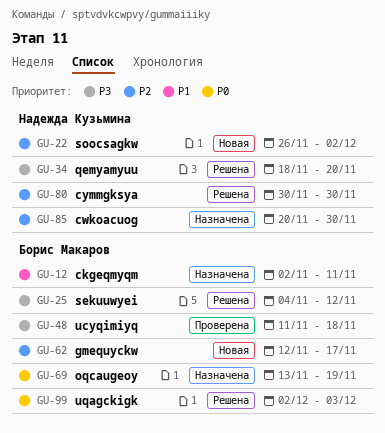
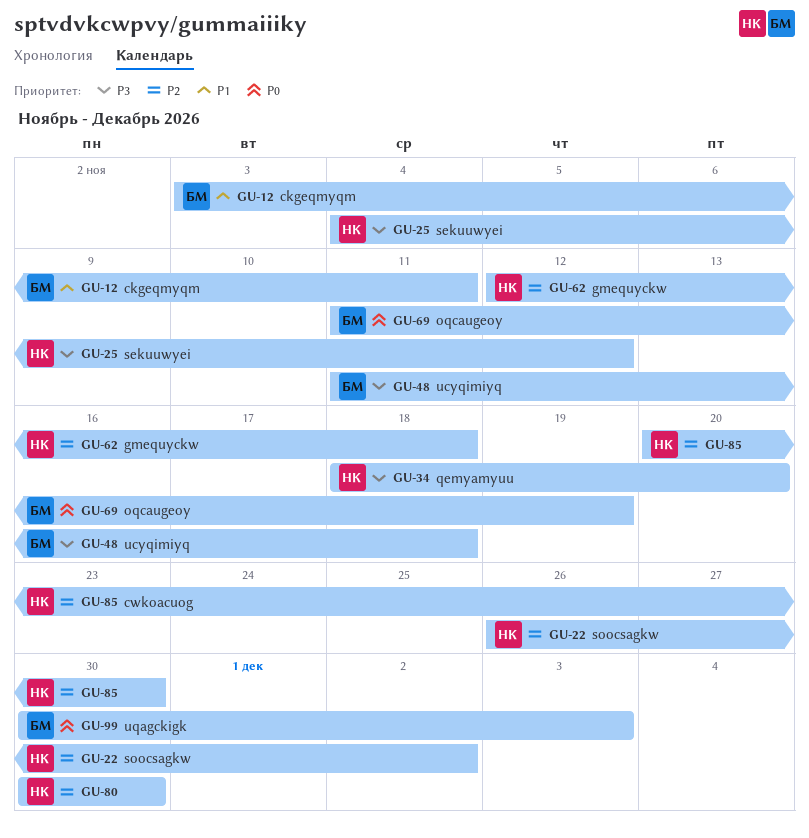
GU-12, start: Nov 2 -> Nov 3
GU-25, owner: Борис Макаров -> Надежда Кузьмина
GU-62, owner: Борис Макаров -> Надежда Кузьмина
GU-62, due: Nov 17 -> Nov 18
GU-69, start: Nov 13 -> Nov 11
GU-99, start: Dec 2 -> Nov 30

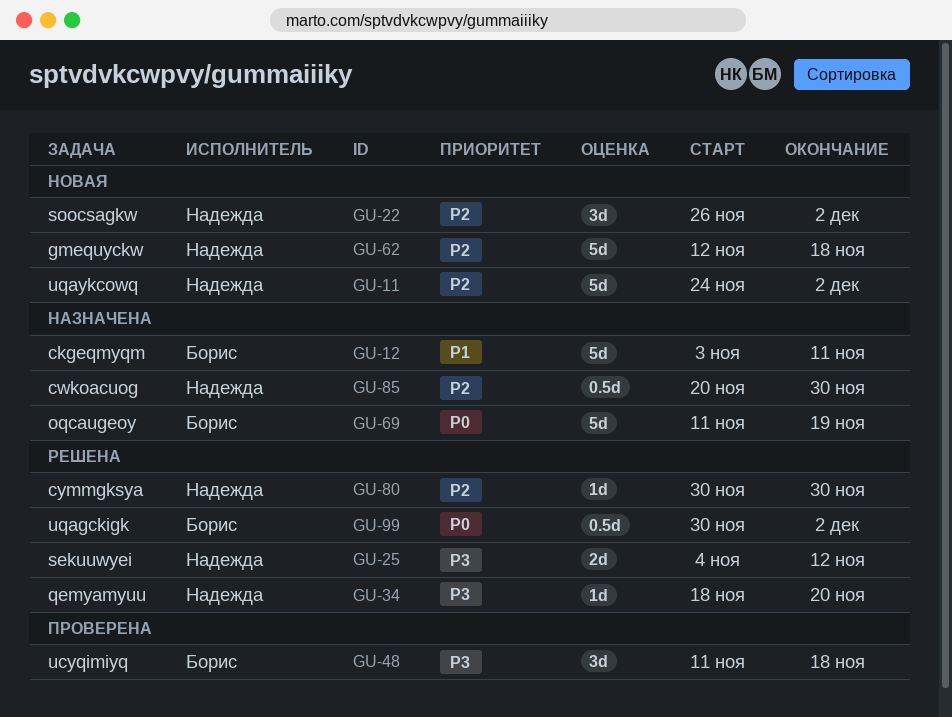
GU-11: none -> present
GU-99, due: Dec 3 -> Dec 2

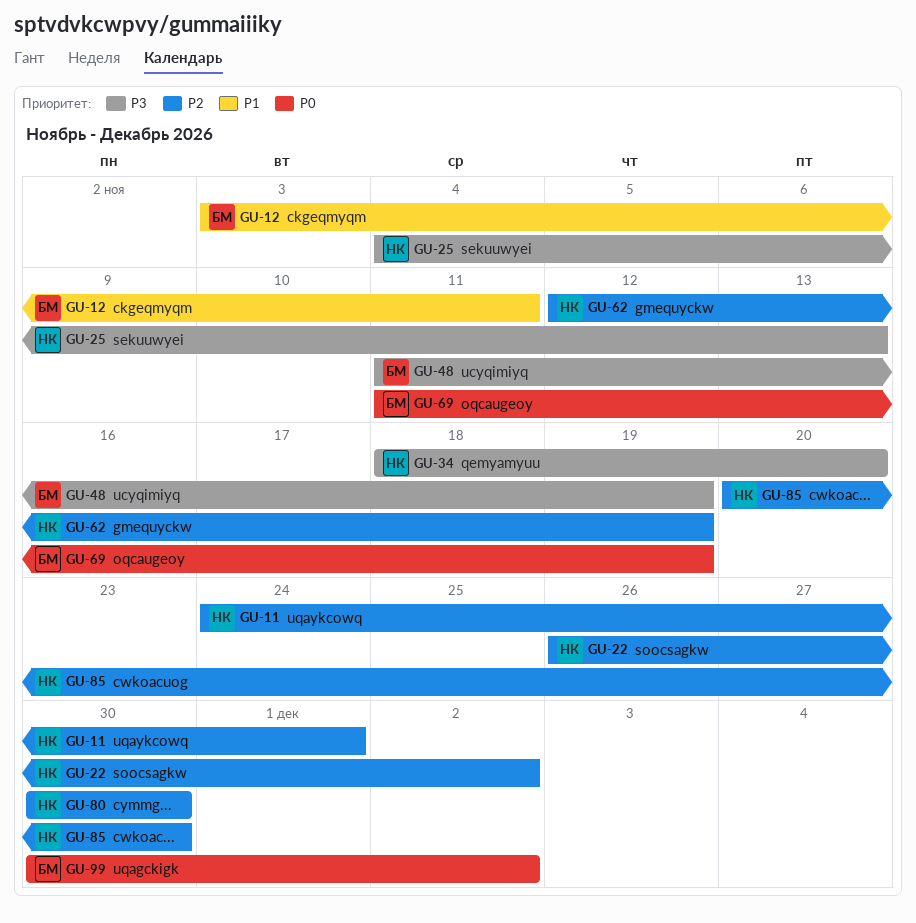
GU-11, due: Dec 2 -> Dec 1
GU-25, due: Nov 12 -> Nov 13
GU-48, due: Nov 18 -> Nov 19
GU-62, due: Nov 18 -> Nov 19

